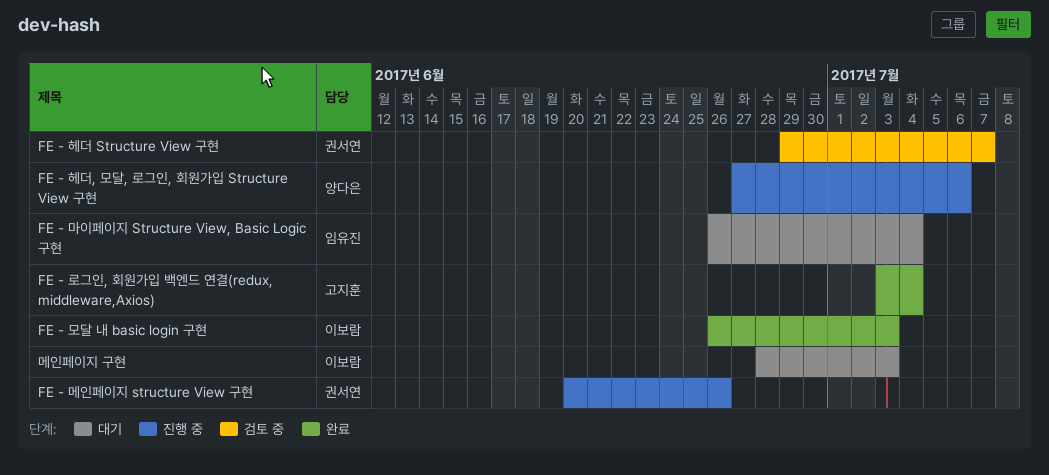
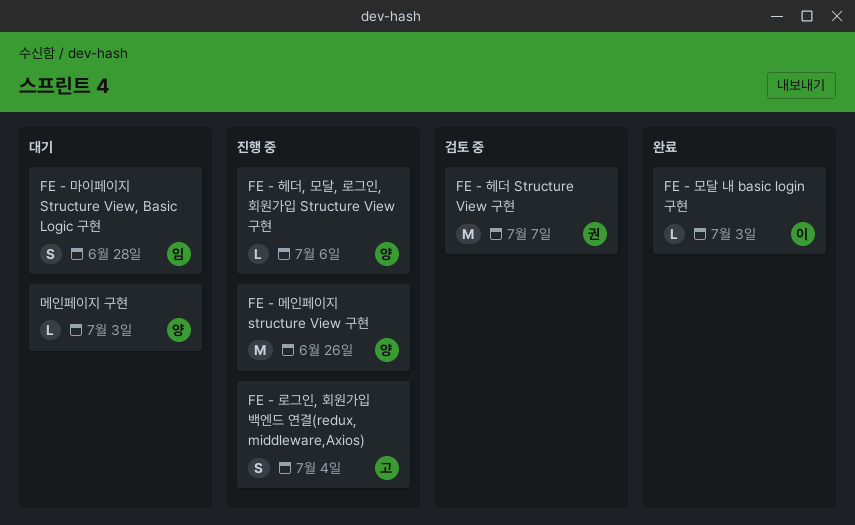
FE - 로그인, 회원가입 백엔드 연결(redux, middleware,Axios), status: 완료 -> 진행 중
FE - 마이페이지 Structure View, Basic Logic 구현, due: Jul 4 -> Jun 28
FE - 메인페이지 structure View 구현, owner: 권서연 -> 양다은
메인페이지 구현, owner: 이보람 -> 양다은

